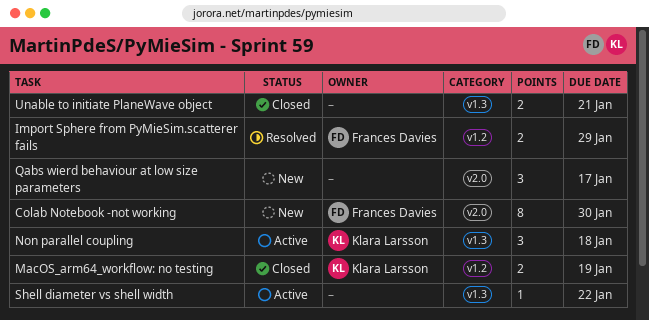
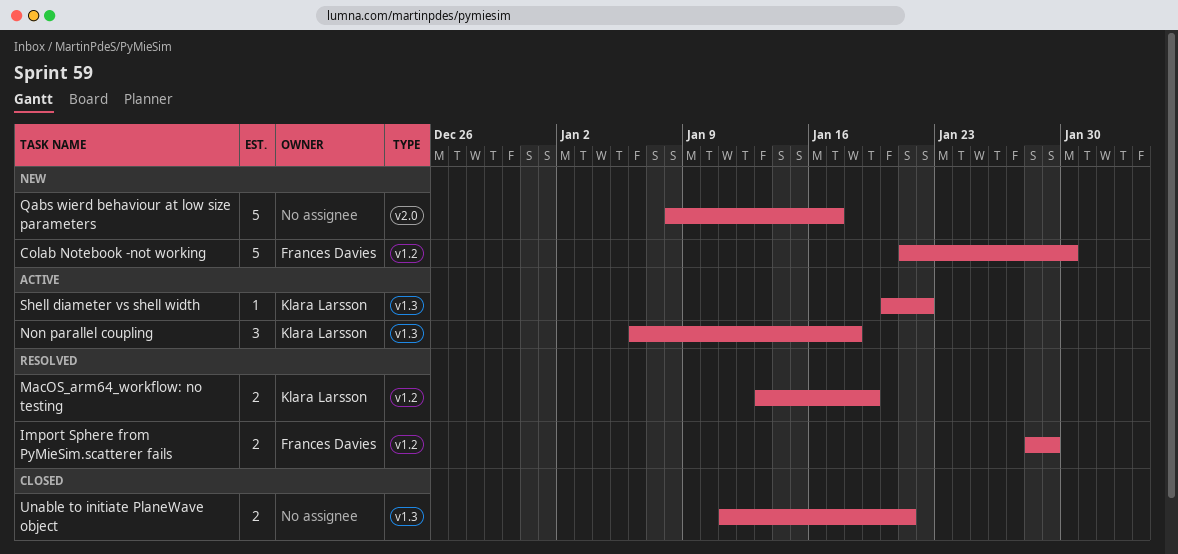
Colab Notebook -not working, label: v2.0 -> v1.2
Colab Notebook -not working, estimate: 8 -> 5
MacOS_arm64_workflow: no testing, status: Closed -> Resolved
Qabs wierd behaviour at low size parameters, estimate: 3 -> 5
Shell diameter vs shell width, owner: none -> Klara Larsson

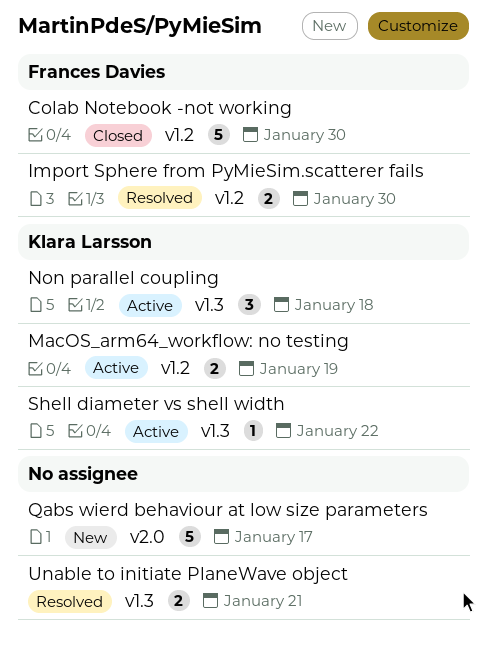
Colab Notebook -not working, status: New -> Closed
Import Sphere from PyMieSim.scatterer fails, due: Jan 29 -> Jan 30
MacOS_arm64_workflow: no testing, status: Resolved -> Active
Unable to initiate PlaneWave object, status: Closed -> Resolved

